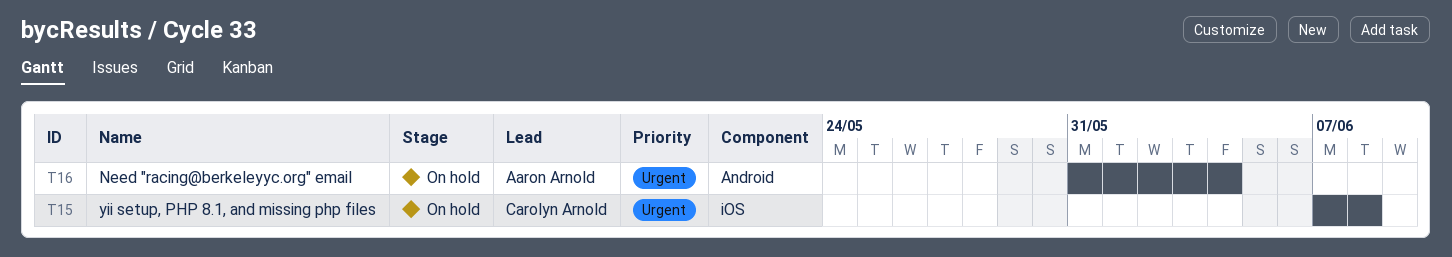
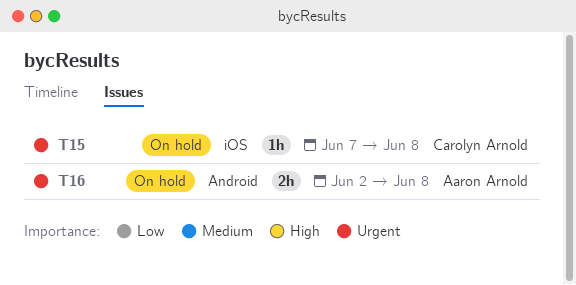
T16, start: May 31 -> Jun 2
T16, due: Jun 4 -> Jun 8

